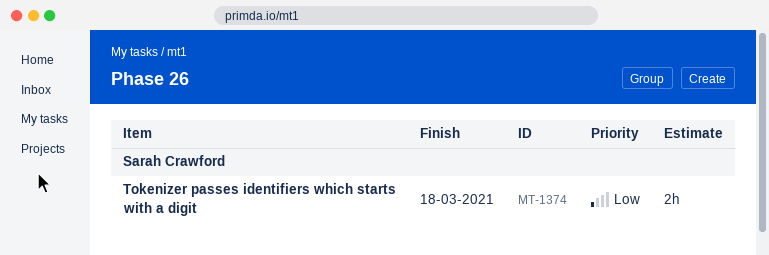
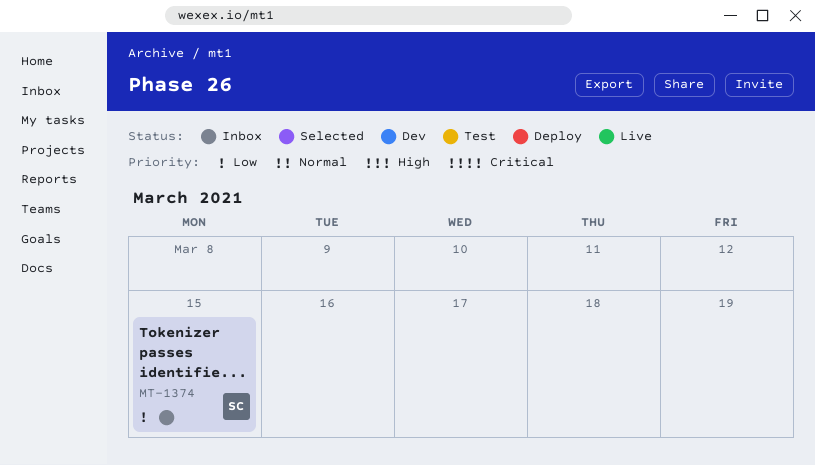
MT-1374, due: Mar 18 -> Mar 15

